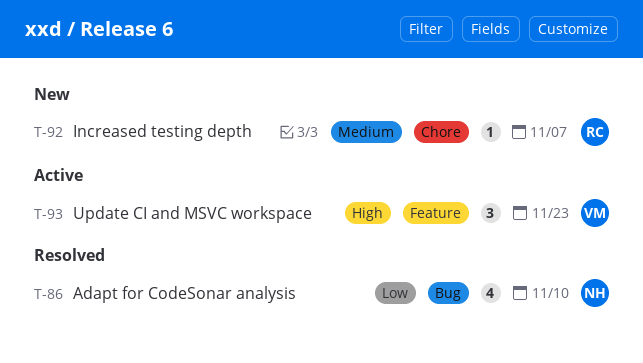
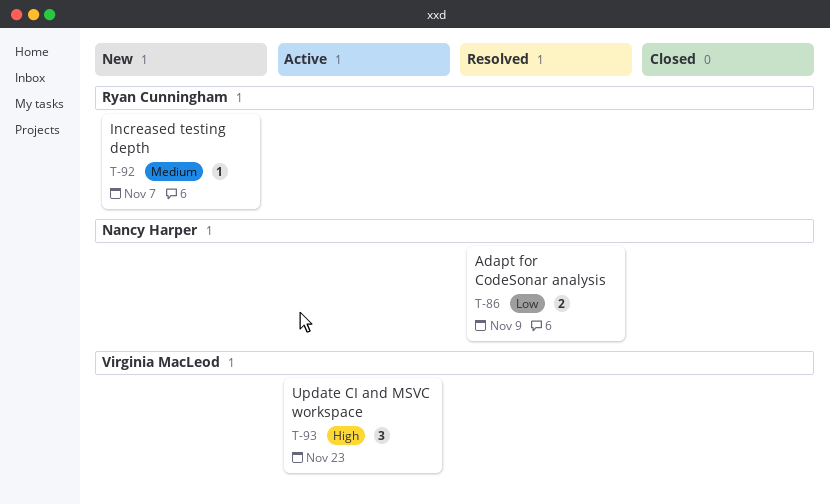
T-86, estimate: 4 -> 2
T-86, due: Nov 10 -> Nov 9

